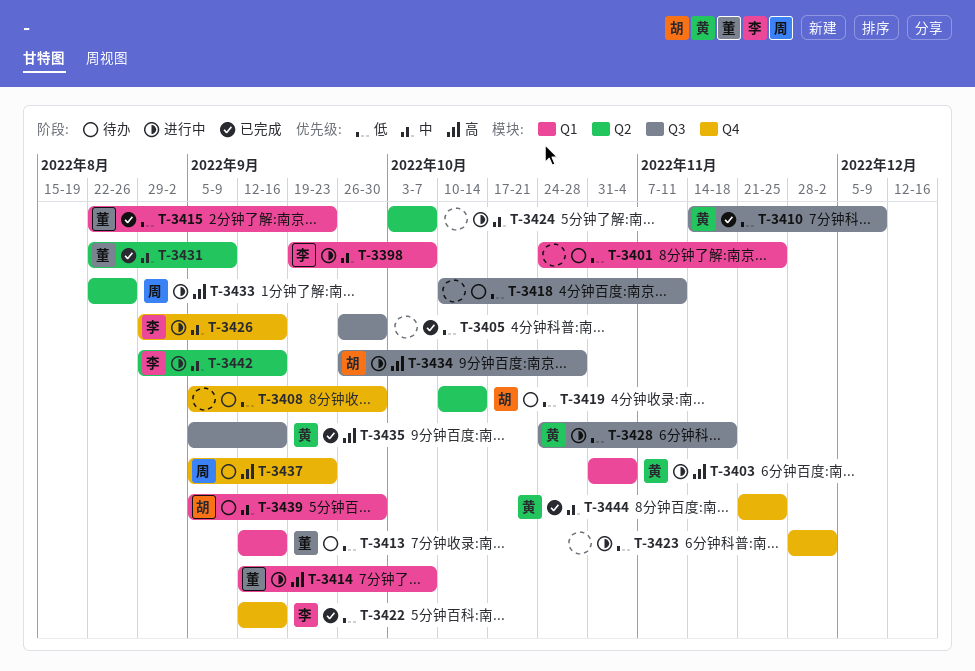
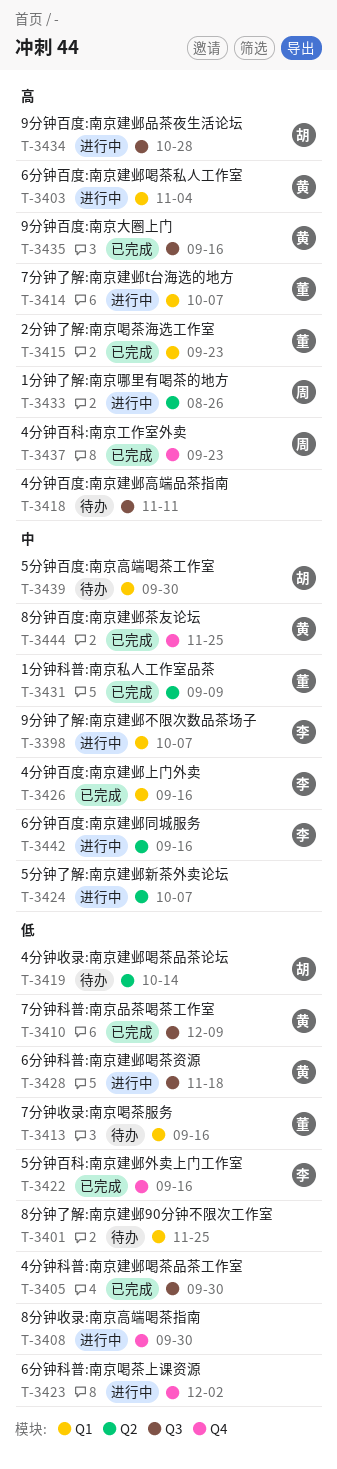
T-3408, status: 待办 -> 进行中
T-3415, priority: 低 -> 高
T-3418, priority: 低 -> 高
T-3426, status: 进行中 -> 已完成
T-3426, label: Q4 -> Q1
T-3437, status: 待办 -> 已完成

